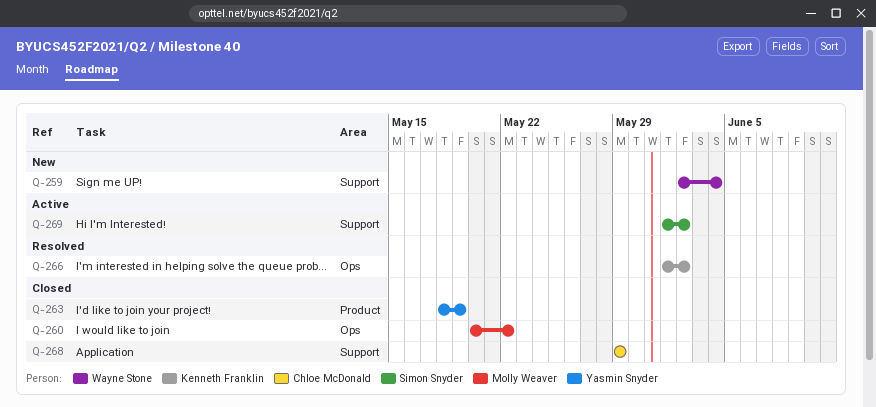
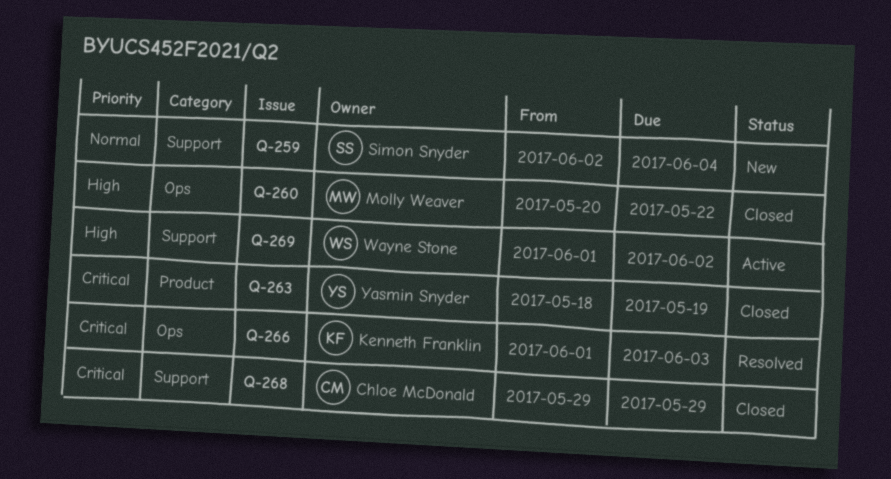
Q-259, owner: Wayne Stone -> Simon Snyder
Q-266, due: Jun 2 -> Jun 3
Q-269, owner: Simon Snyder -> Wayne Stone

